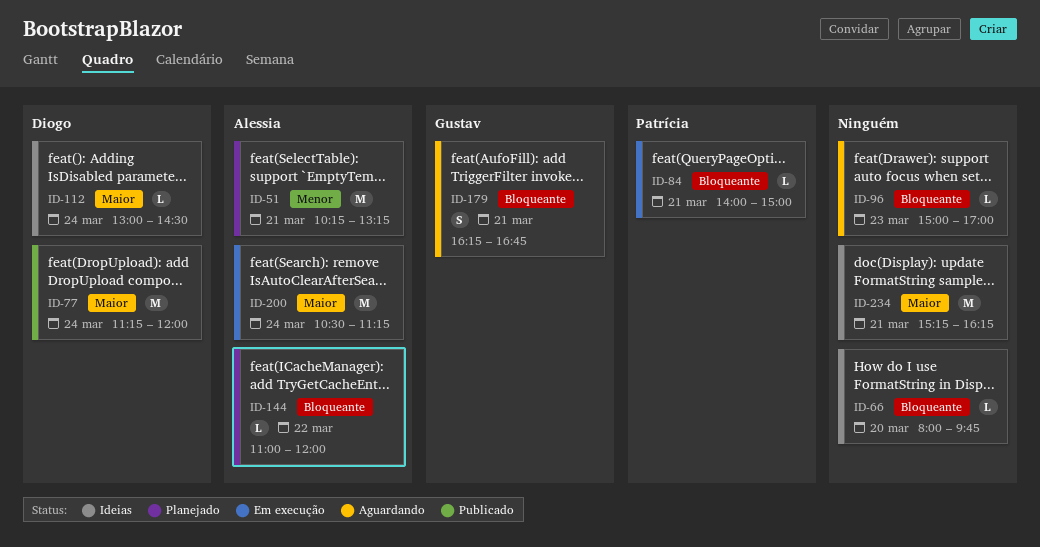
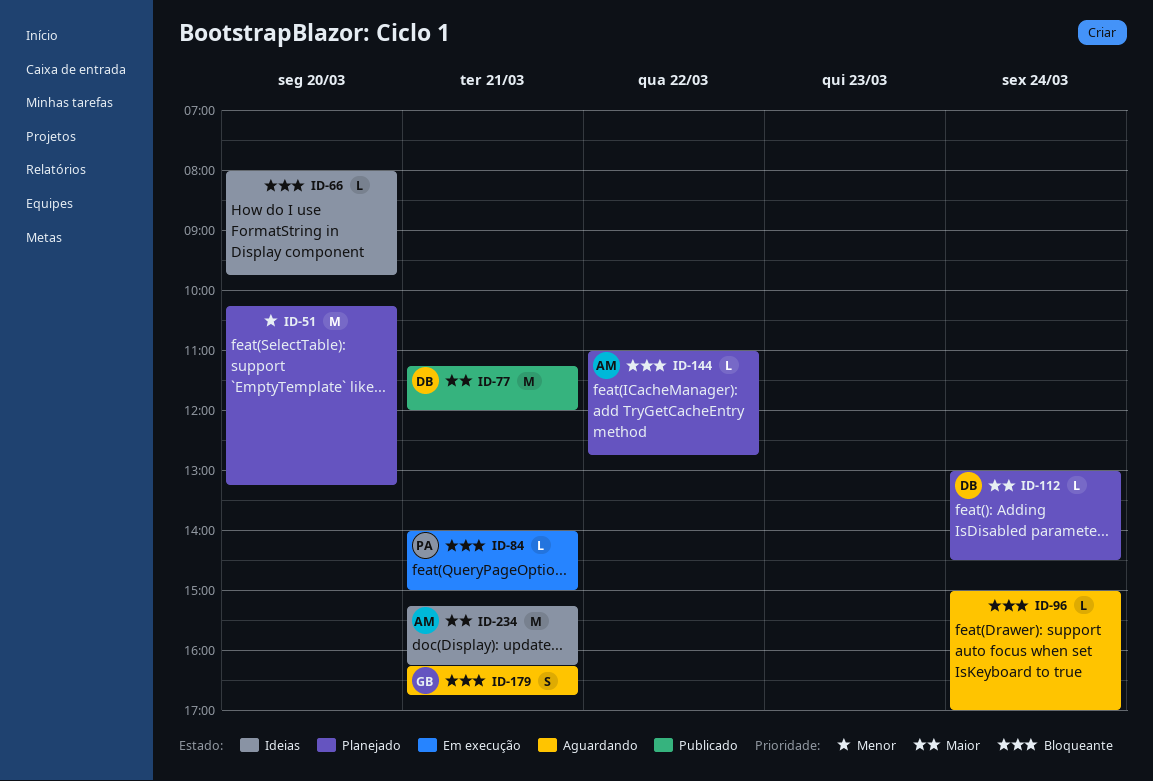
ID-51, owner: Alessia -> none
ID-51, day: Mar 21 -> Mar 20
ID-77, day: Mar 24 -> Mar 21
ID-96, day: Mar 23 -> Mar 24
ID-112, status: Ideias -> Planejado
ID-144, ends: 12:00 -> 12:45
ID-200: present -> none
ID-234, owner: none -> Alessia

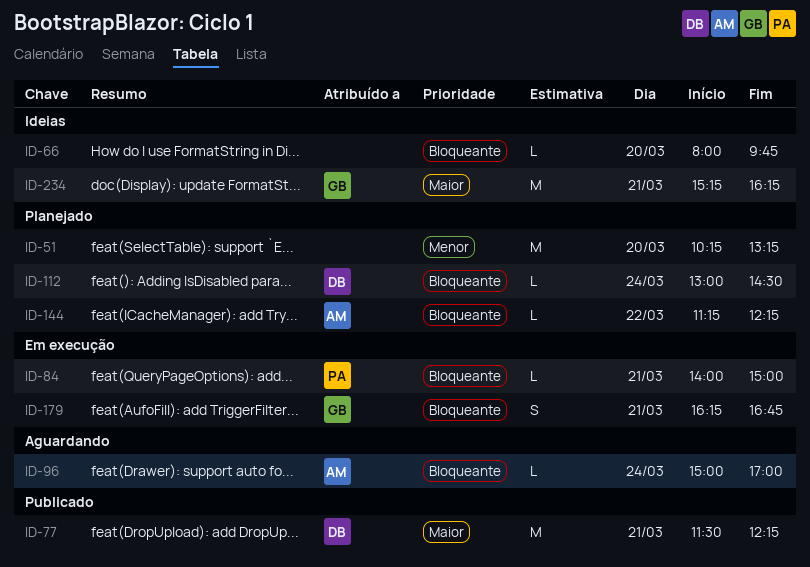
ID-77, begins: 11:15 -> 11:30
ID-77, ends: 12:00 -> 12:15
ID-96, owner: none -> AM
ID-112, priority: Maior -> Bloqueante
ID-144, begins: 11:00 -> 11:15
ID-144, ends: 12:45 -> 12:15
ID-179, status: Aguardando -> Em execução
ID-234, owner: AM -> GB

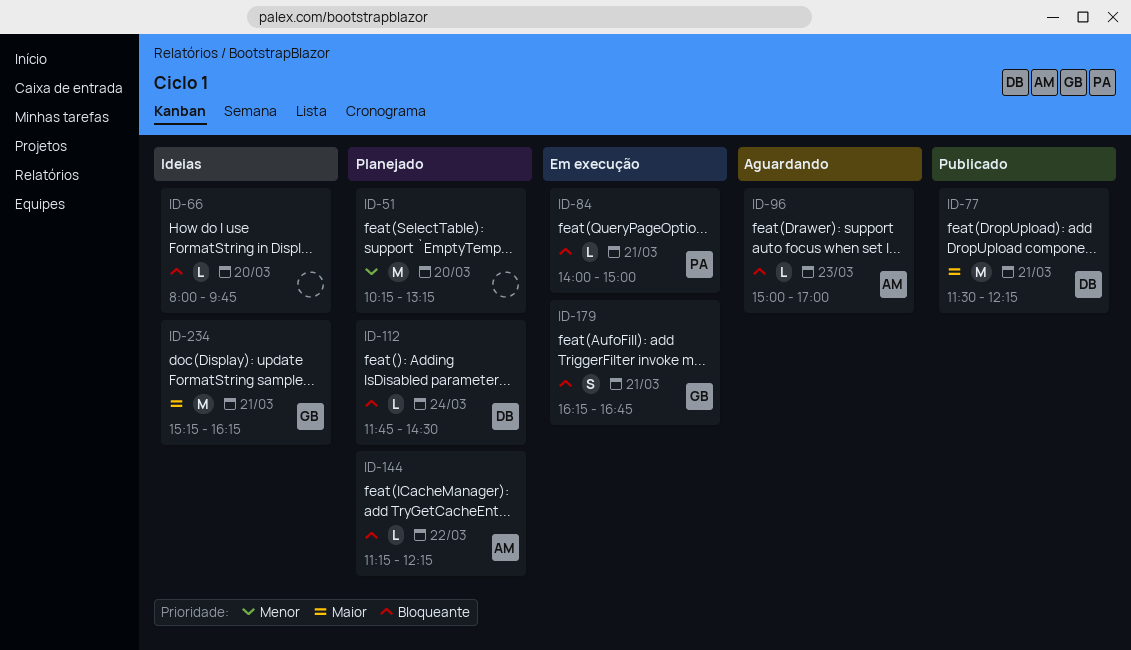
ID-96, day: Mar 24 -> Mar 23
ID-112, begins: 13:00 -> 11:45

